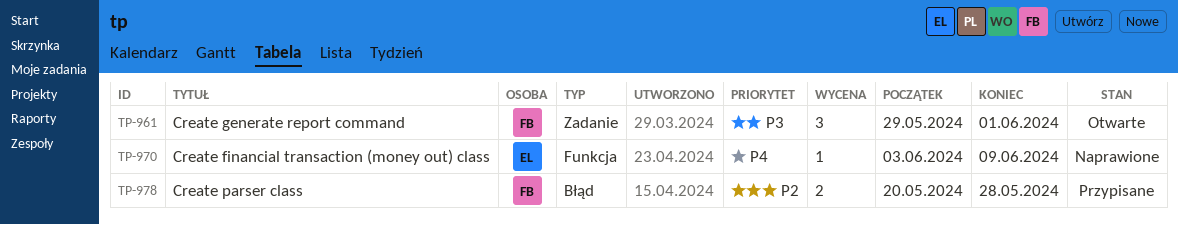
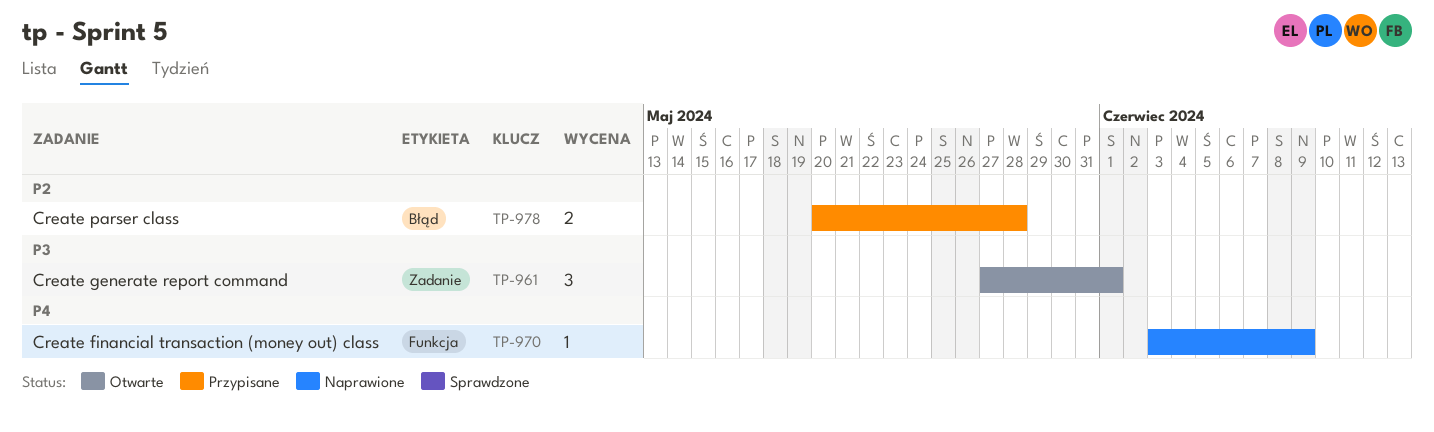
TP-961, start: May 29 -> May 27

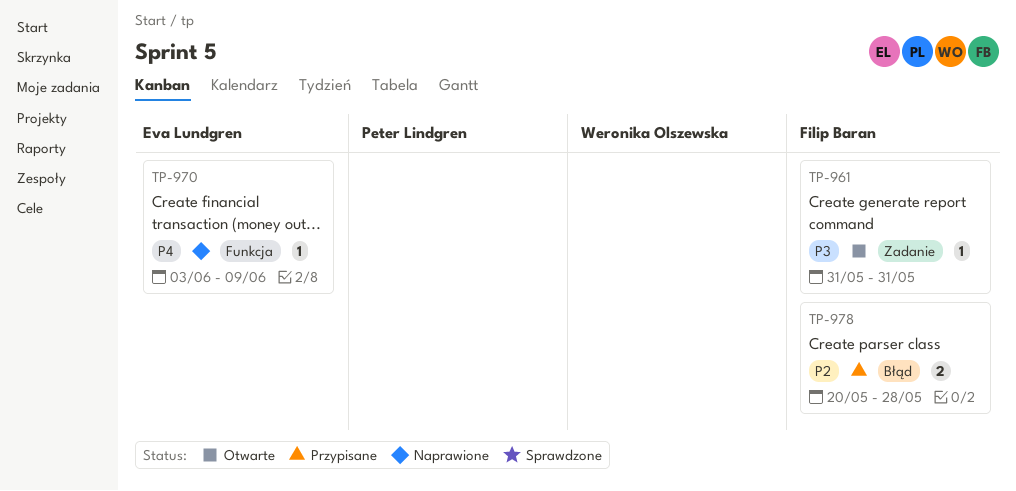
TP-961, estimate: 3 -> 1
TP-961, start: May 27 -> May 31
TP-961, due: Jun 1 -> May 31

